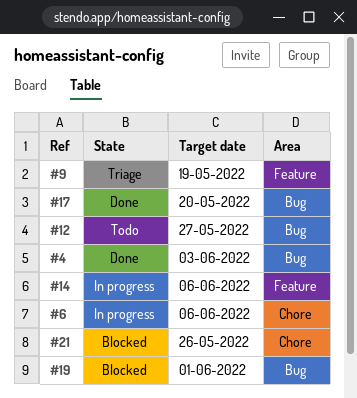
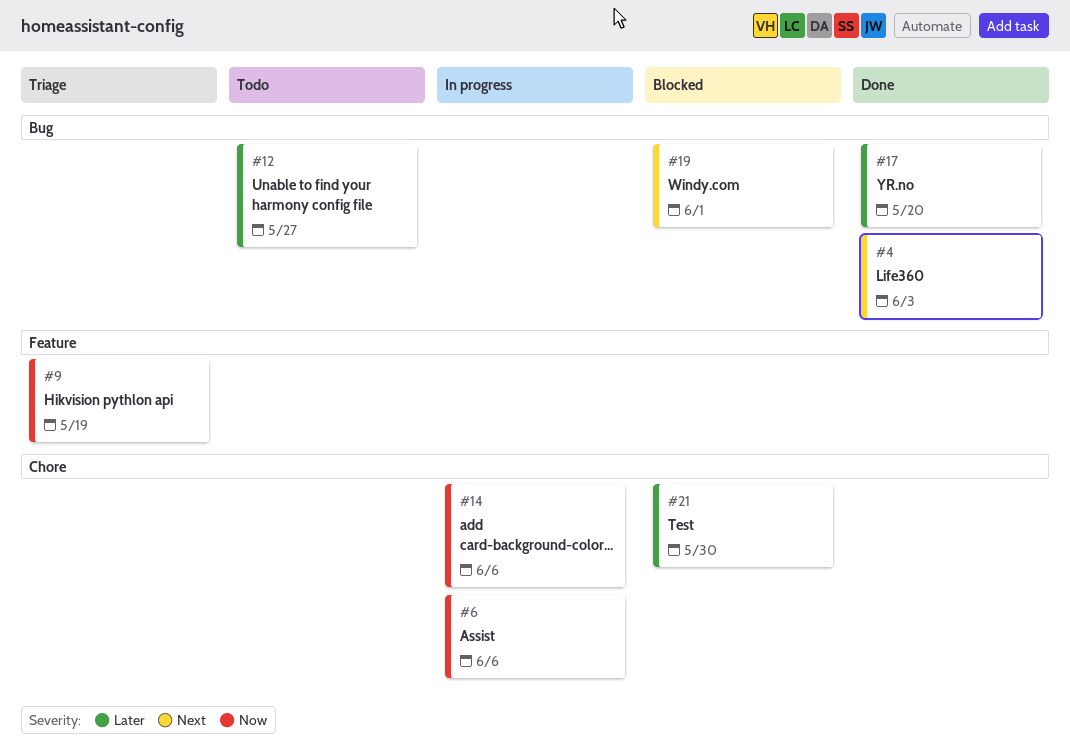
#14, label: Feature -> Chore
#21, due: May 26 -> May 30

